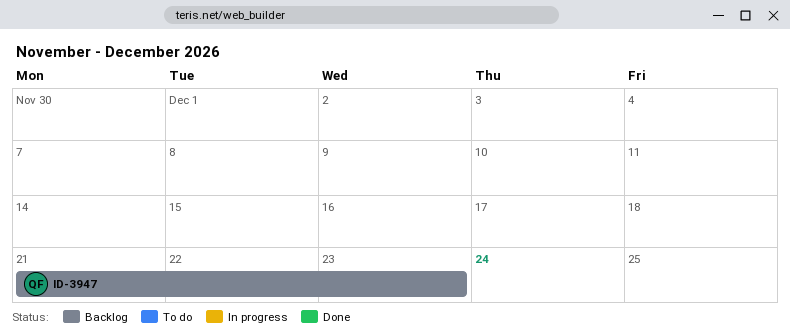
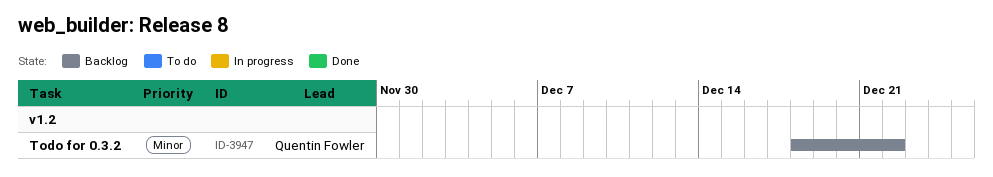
ID-3947, start: Dec 21 -> Dec 18
ID-3947, due: Dec 23 -> Dec 22

